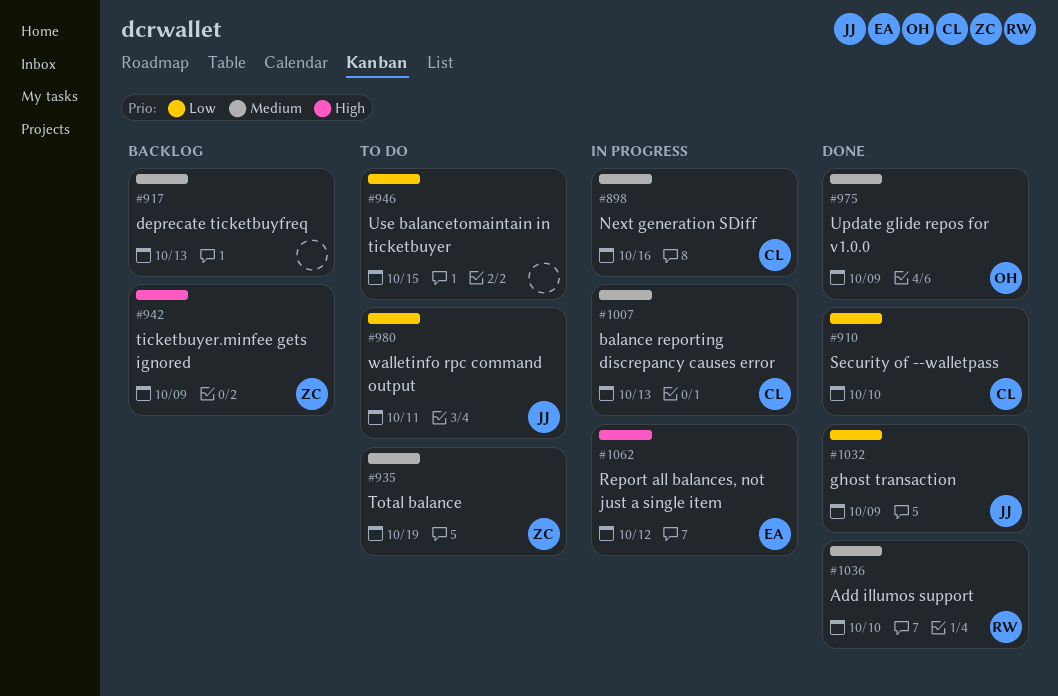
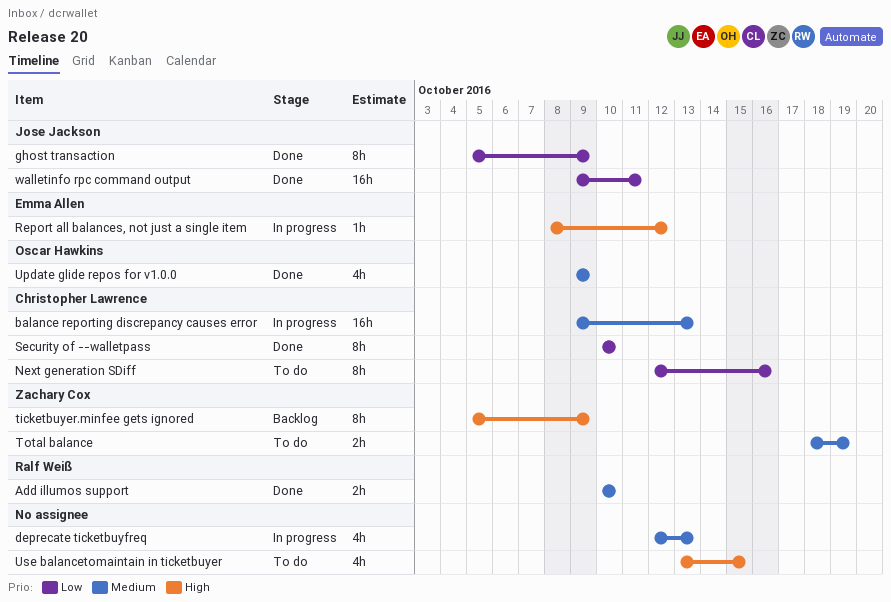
deprecate ticketbuyfreq, status: Backlog -> In progress
Next generation SDiff, status: In progress -> To do
Next generation SDiff, priority: Medium -> Low
Use balancetomaintain in ticketbuyer, priority: Low -> High
walletinfo rpc command output, status: To do -> Done

